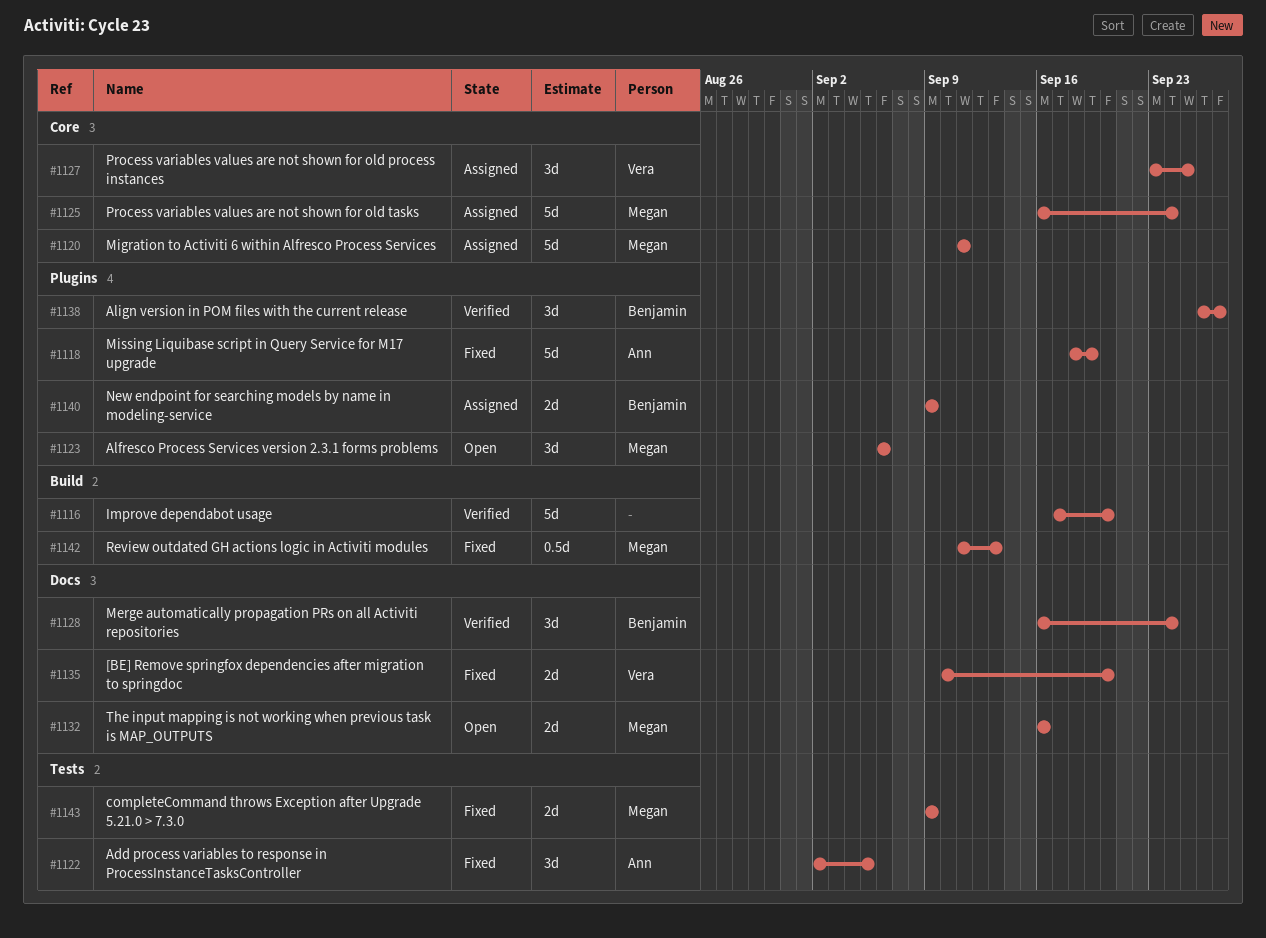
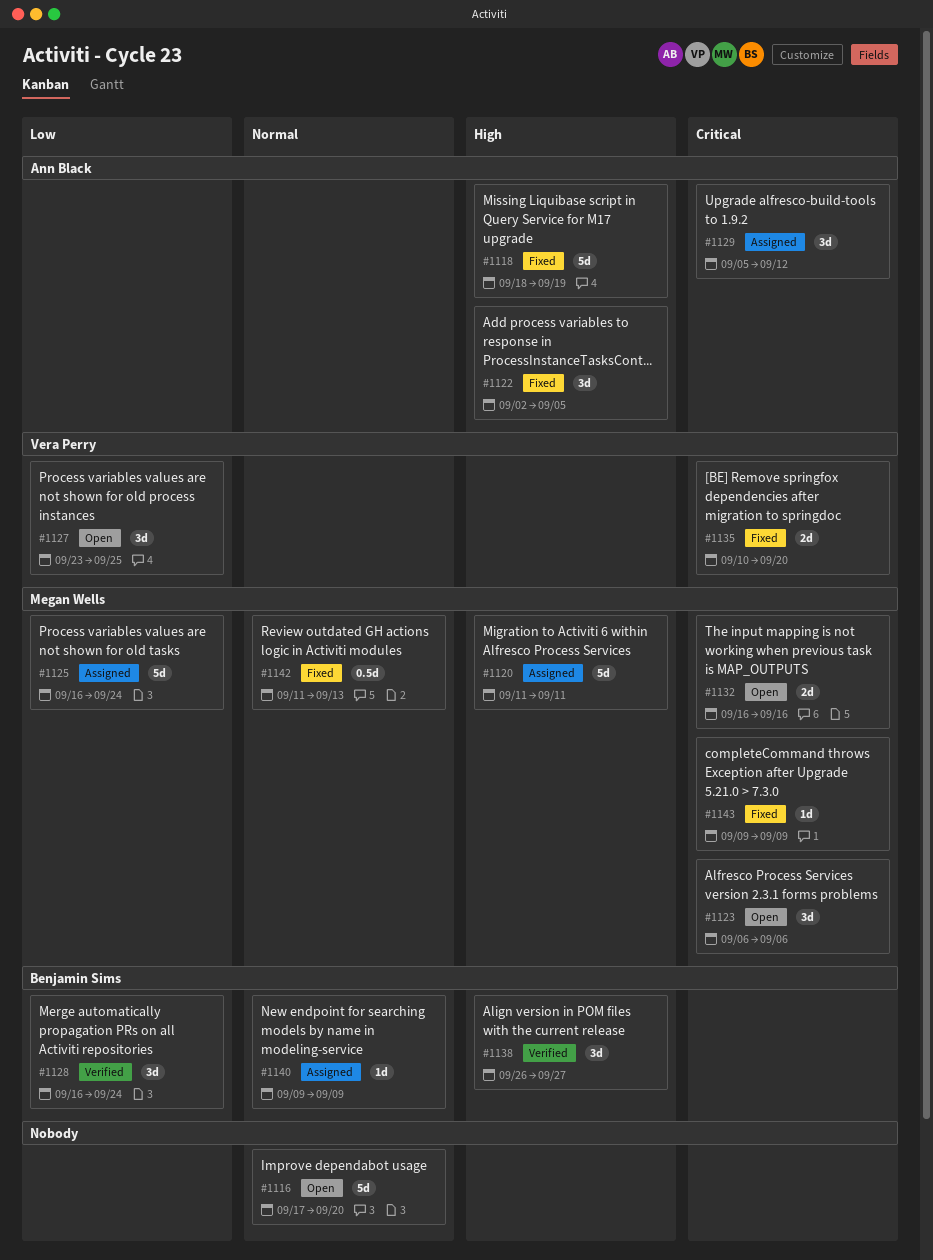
#1116, status: Verified -> Open
#1127, status: Assigned -> Open
#1129: none -> present
#1140, estimate: 2d -> 1d
#1143, estimate: 2d -> 1d

